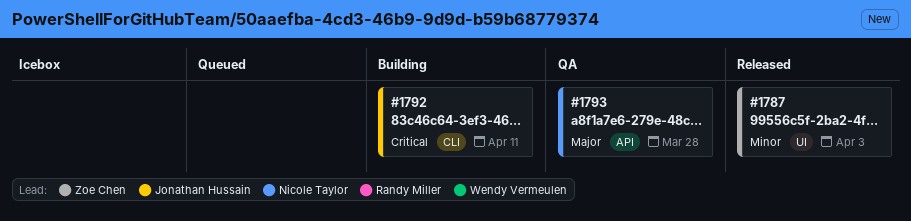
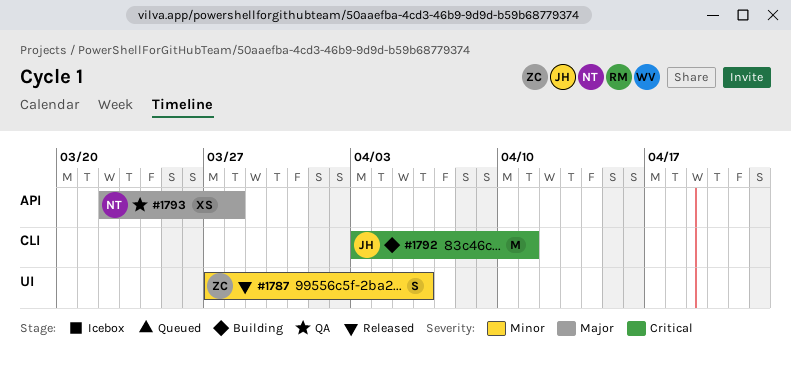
#1787, due: Apr 3 -> Apr 6

